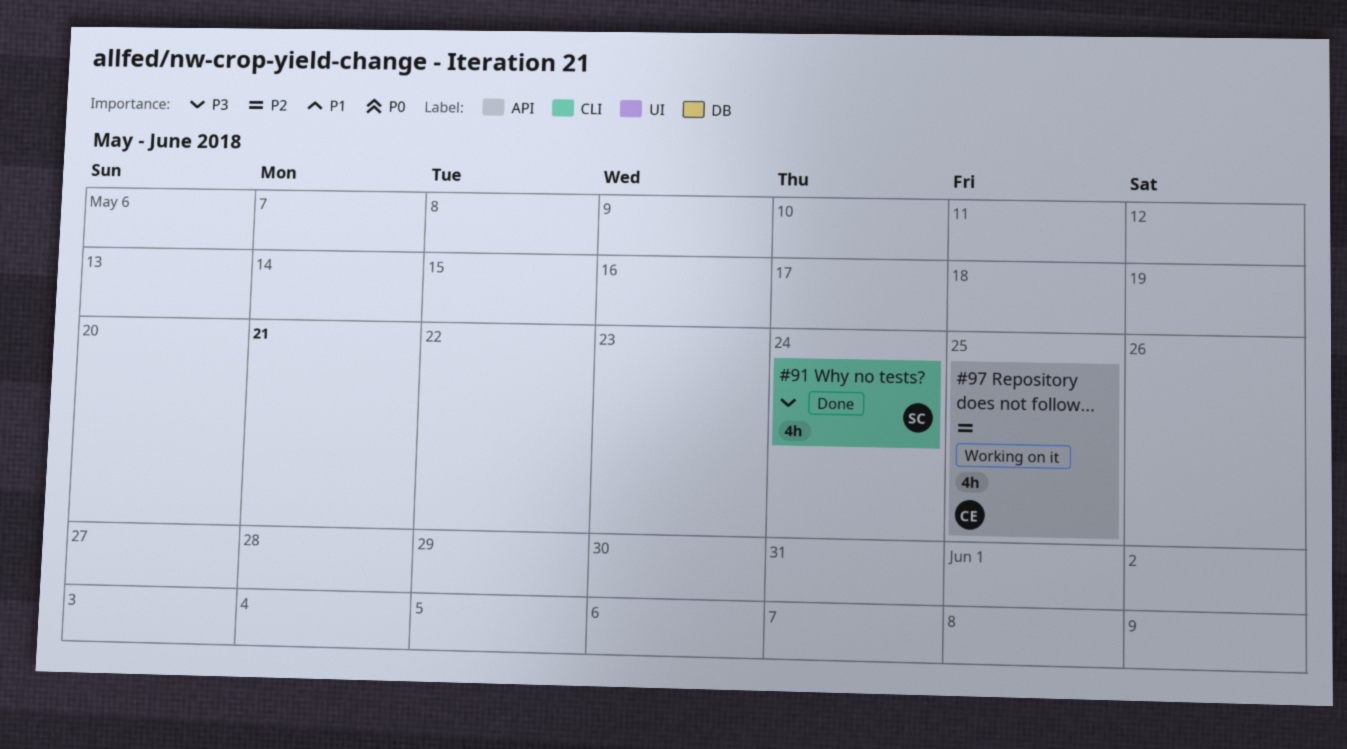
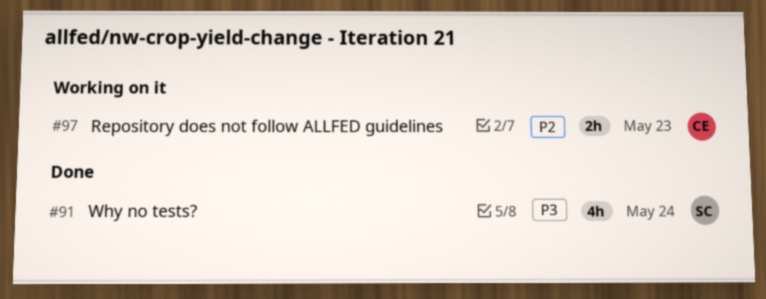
#97, estimate: 4h -> 2h
#97, due: May 25 -> May 23

